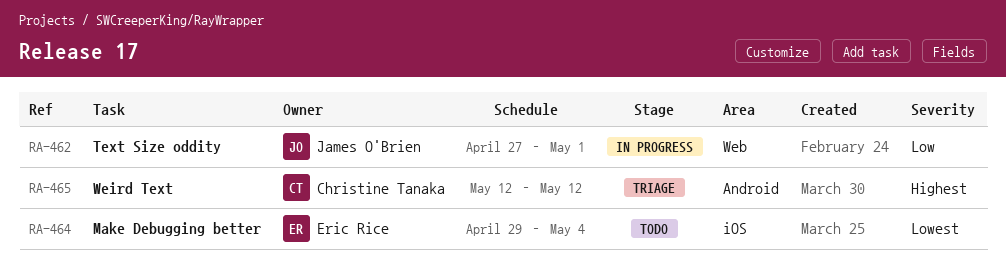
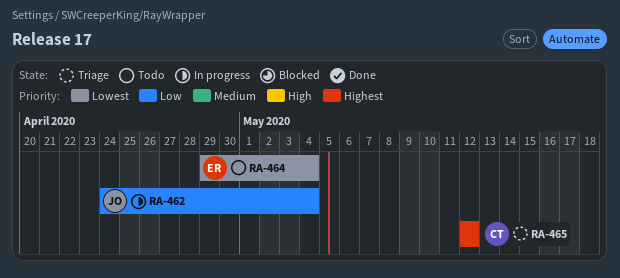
RA-462, start: Apr 27 -> Apr 24
RA-462, due: May 1 -> May 4

